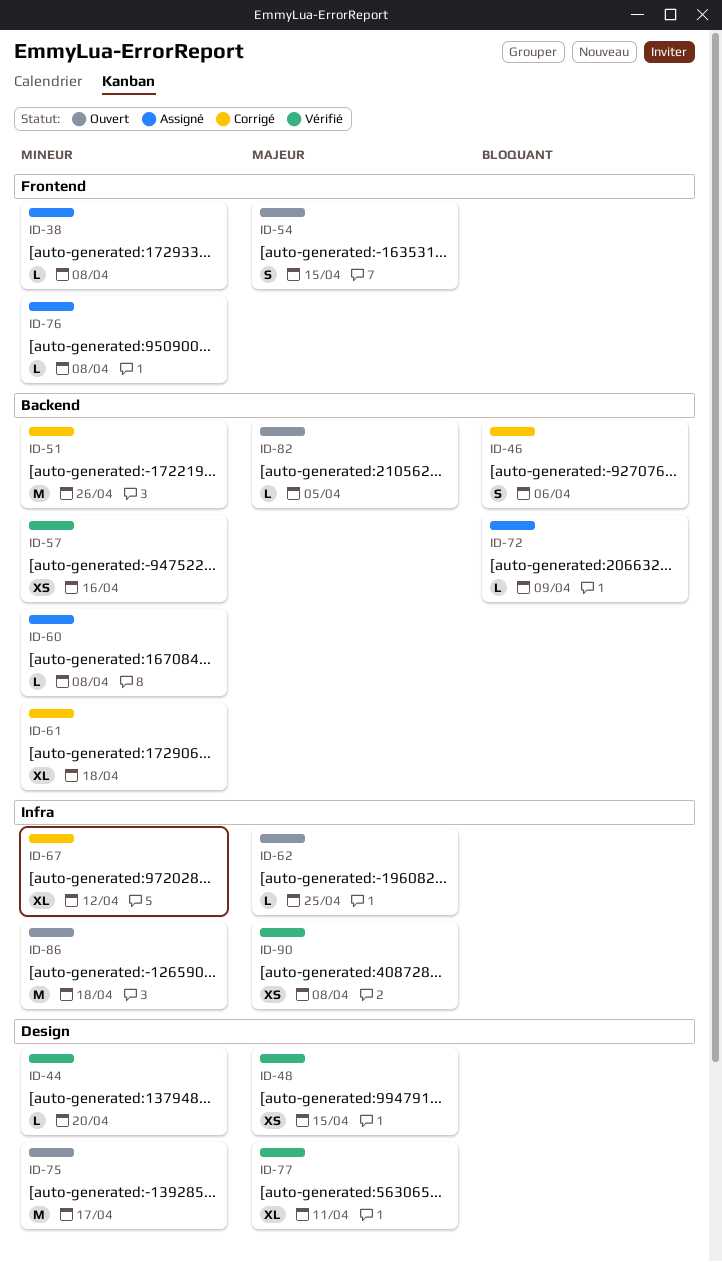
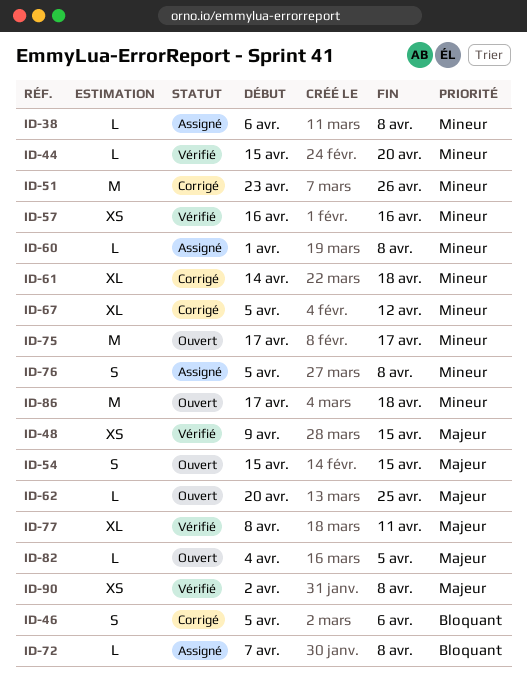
ID-72, due: Apr 9 -> Apr 8
ID-76, estimate: L -> S

